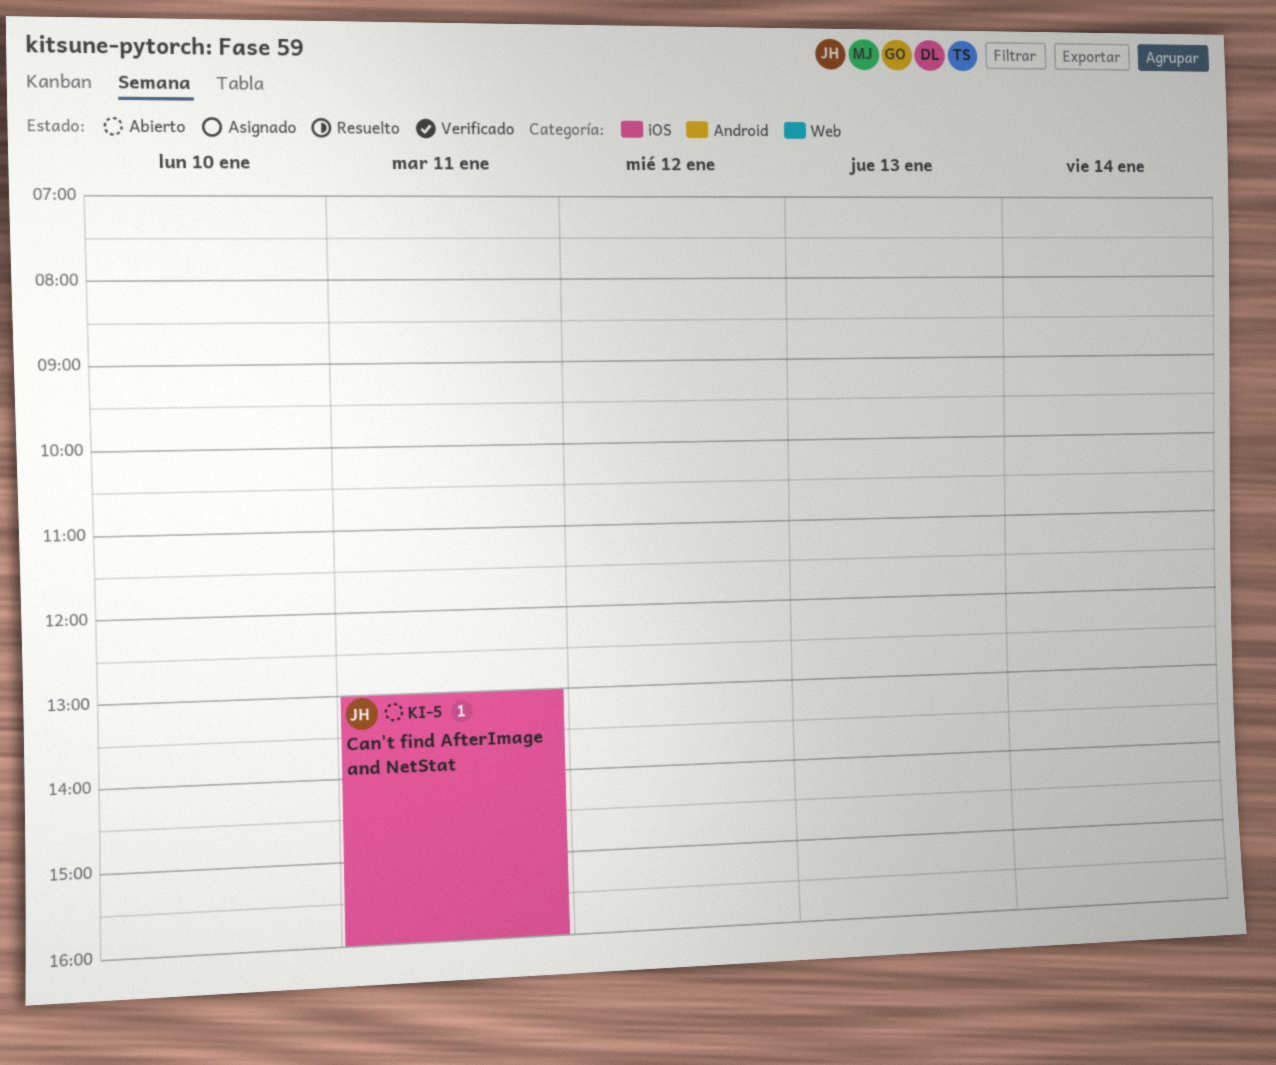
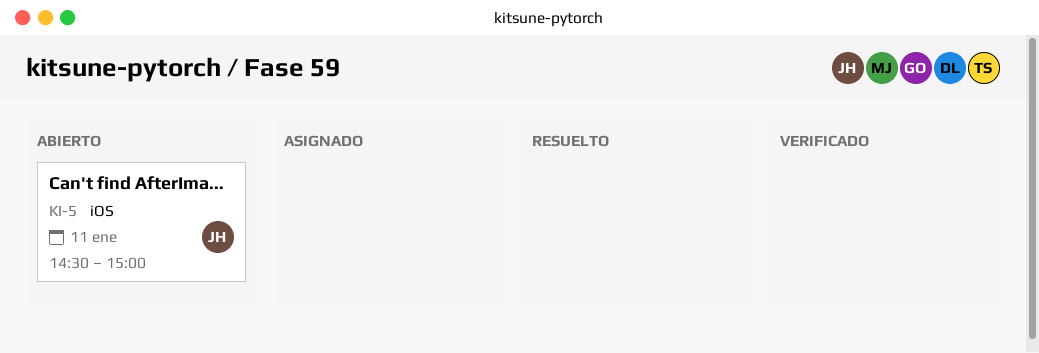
KI-5, begins: 13:00 -> 14:30
KI-5, ends: 16:00 -> 15:00

